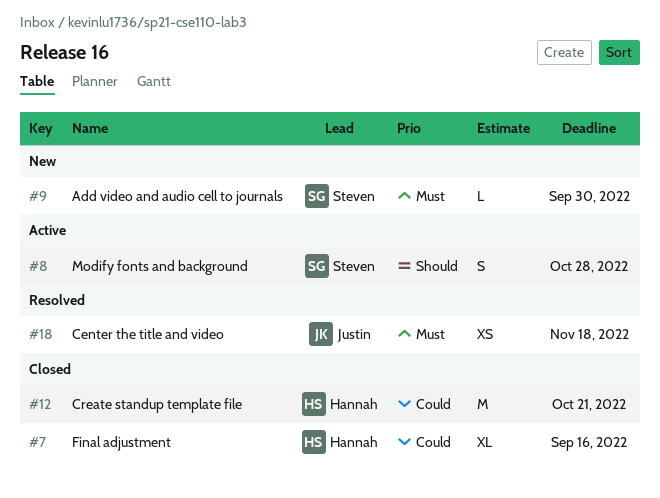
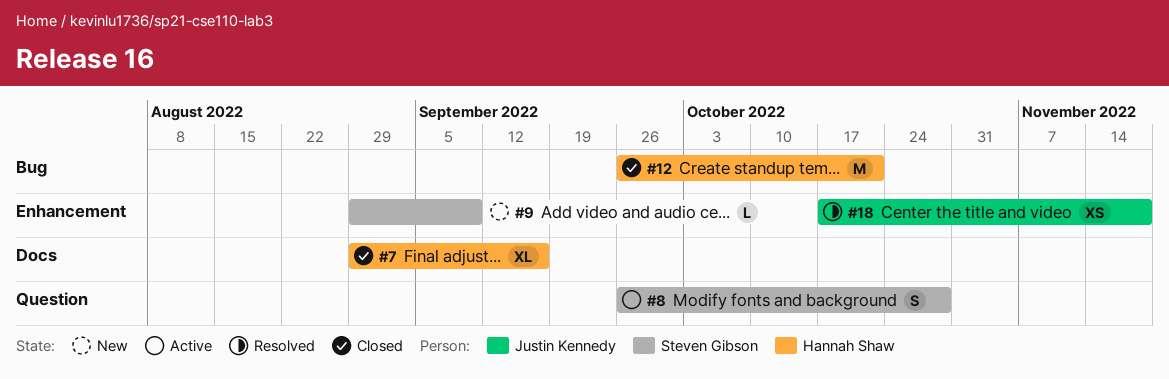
#9, due: Sep 30 -> Sep 9

